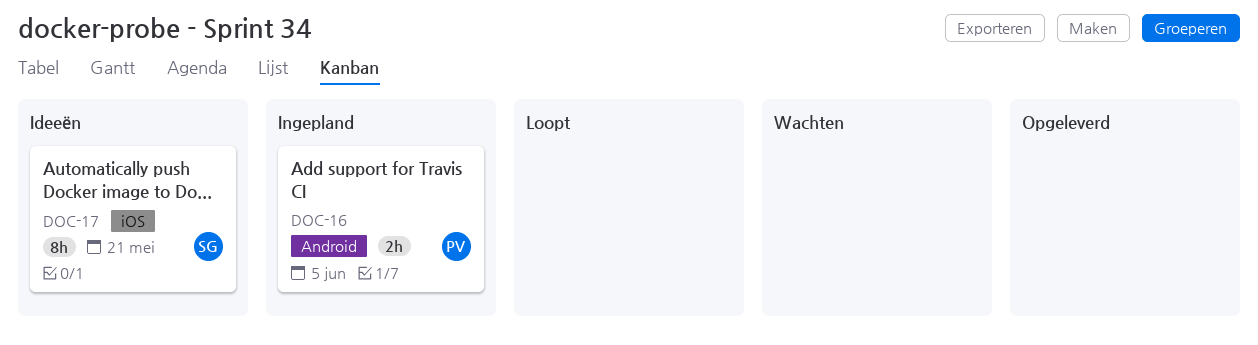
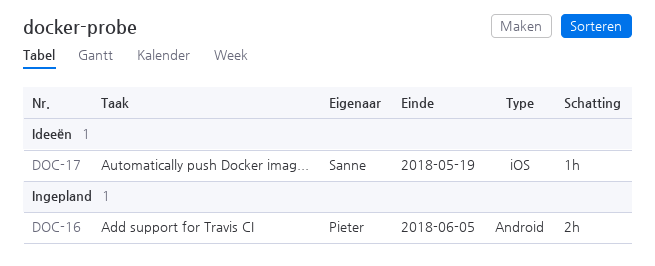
DOC-17, estimate: 8h -> 1h
DOC-17, due: May 21 -> May 19

